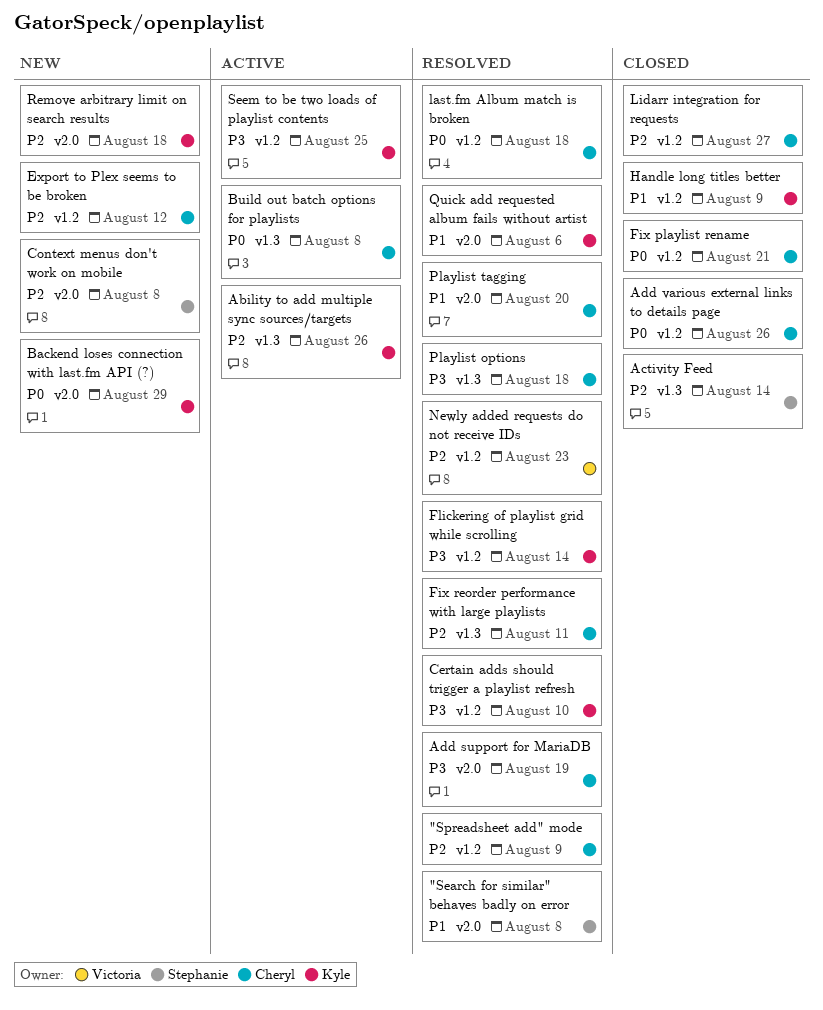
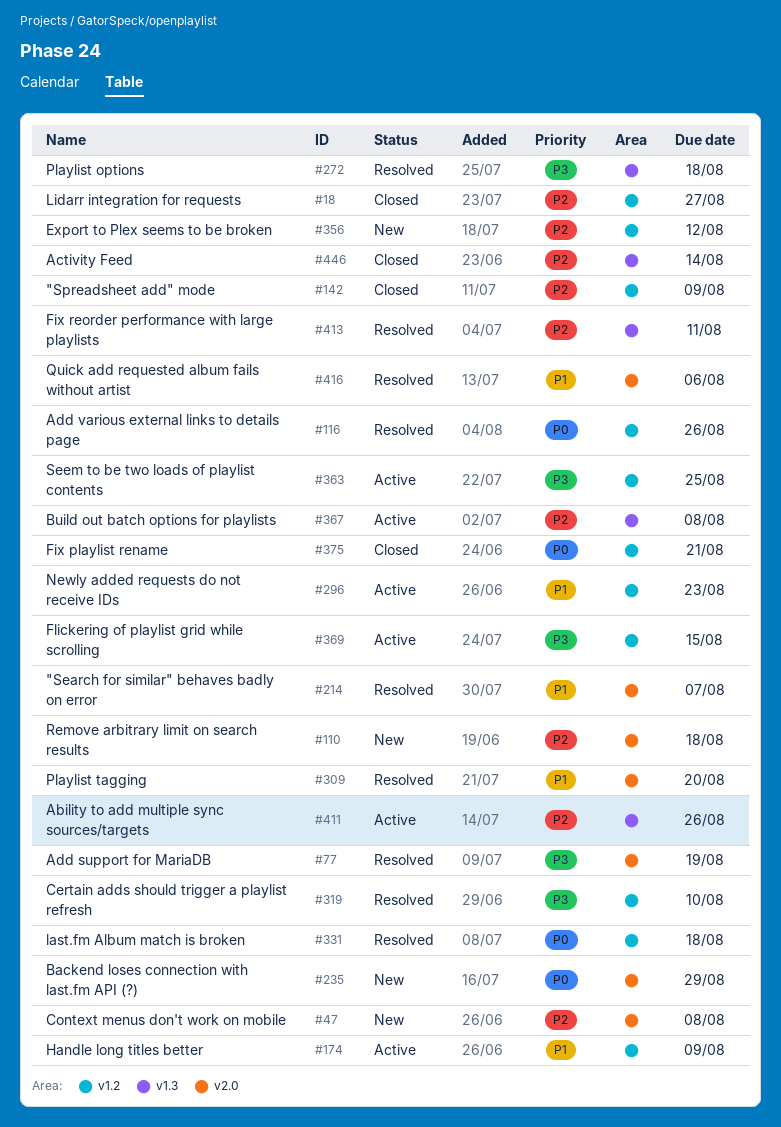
"Search for similar" behaves badly on error, due: Aug 8 -> Aug 7
"Spreadsheet add" mode, status: Resolved -> Closed
Add various external links to details page, status: Closed -> Resolved
Build out batch options for playlists, priority: P0 -> P2
Flickering of playlist grid while scrolling, status: Resolved -> Active
Flickering of playlist grid while scrolling, due: Aug 14 -> Aug 15
Handle long titles better, status: Closed -> Active
Newly added requests do not receive IDs, status: Resolved -> Active
Newly added requests do not receive IDs, priority: P2 -> P1

